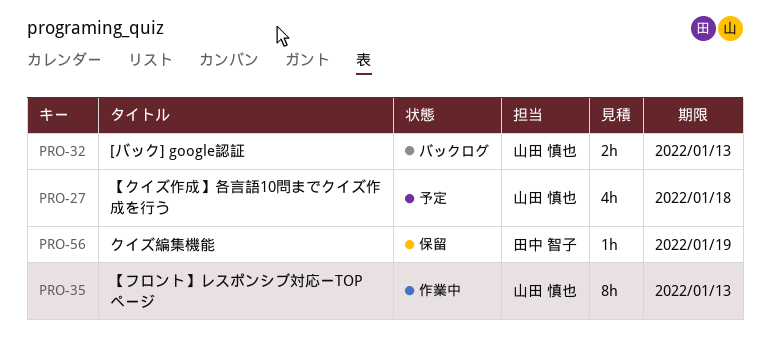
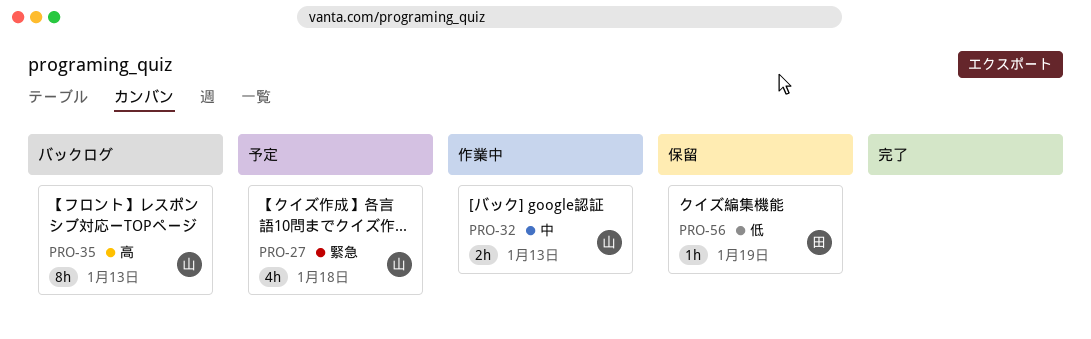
PRO-32, status: バックログ -> 作業中
PRO-35, status: 作業中 -> バックログ

